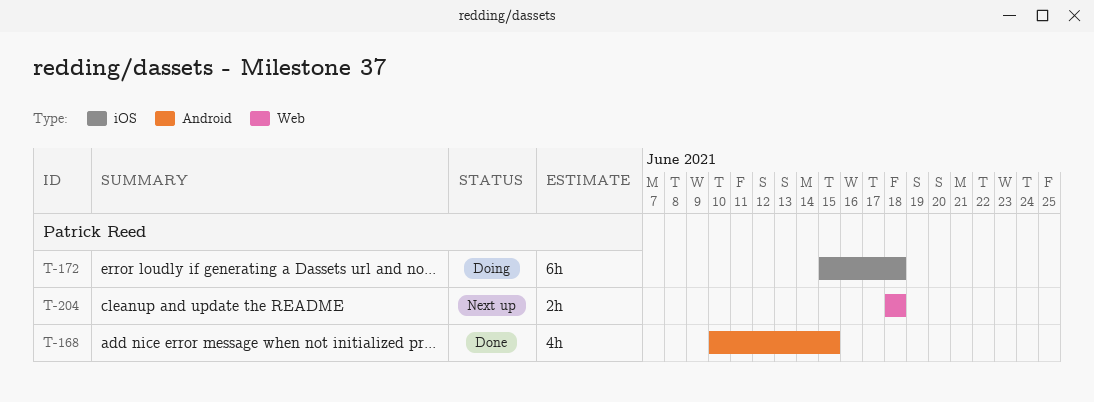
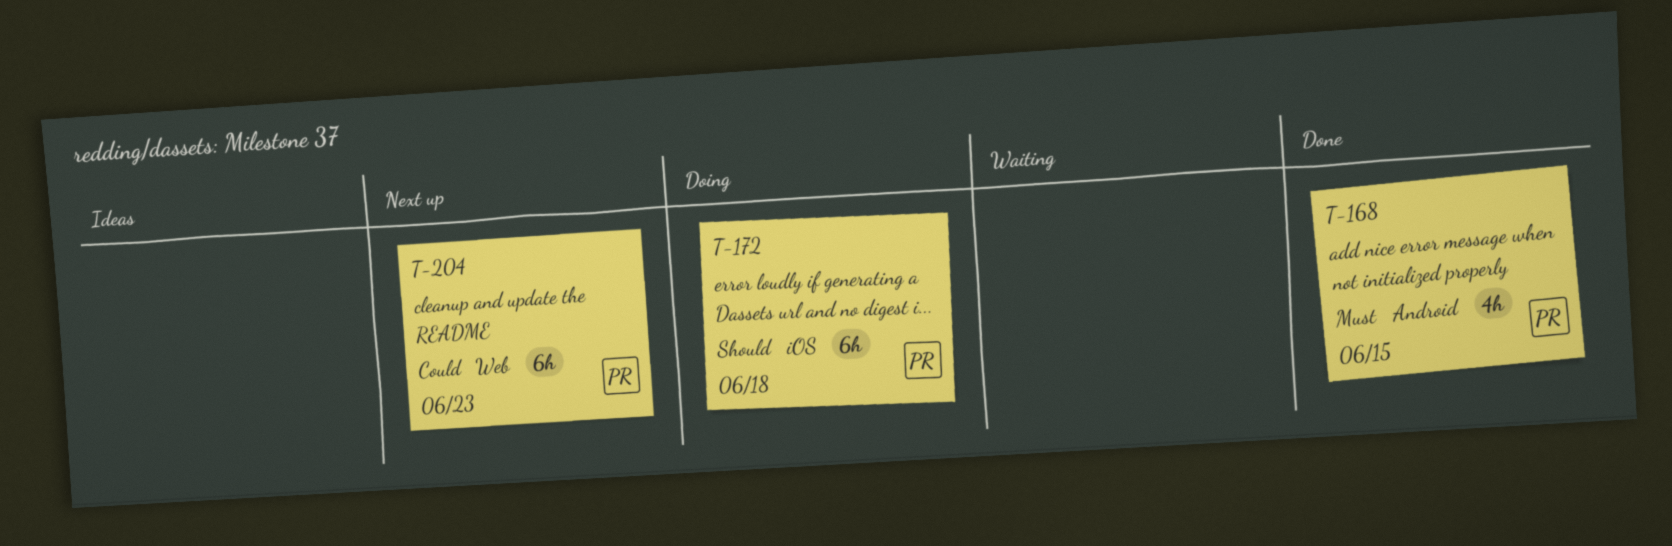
T-204, estimate: 2h -> 6h
T-204, due: Jun 18 -> Jun 23

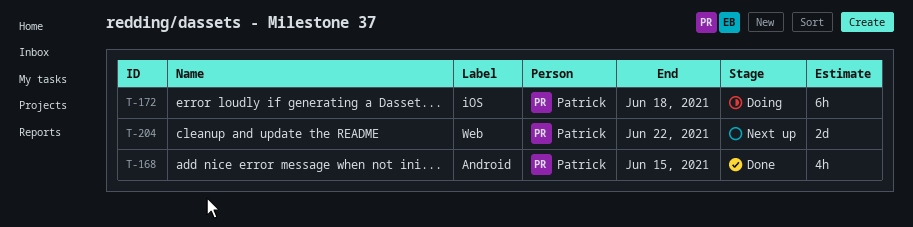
T-204, estimate: 6h -> 2d
T-204, due: Jun 23 -> Jun 22

